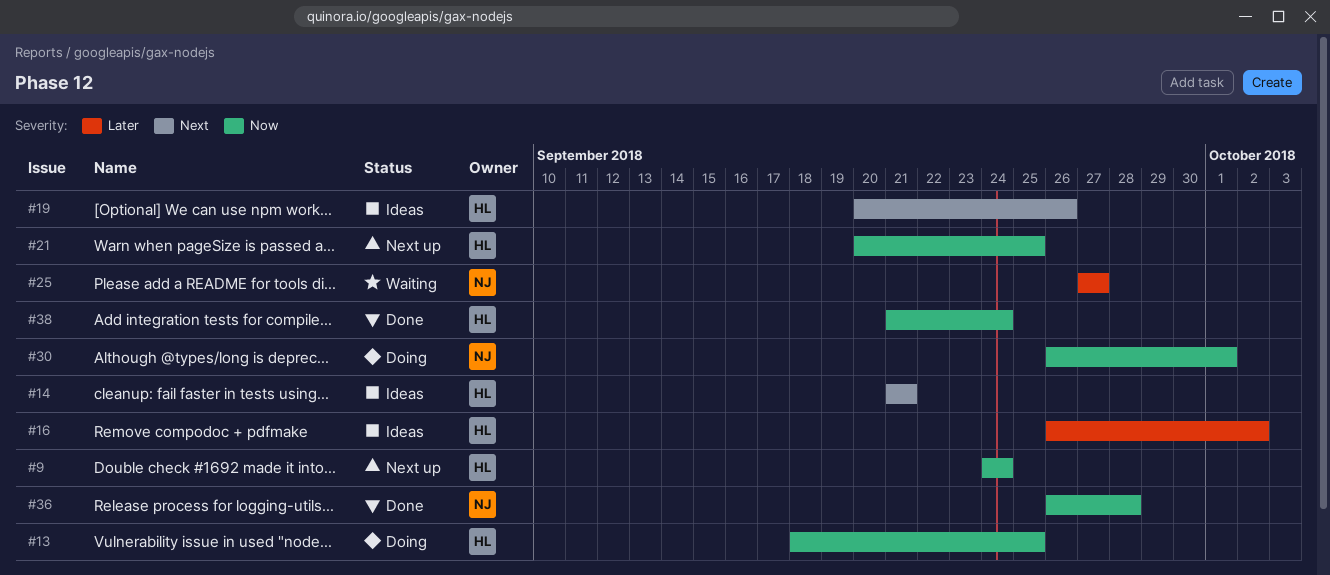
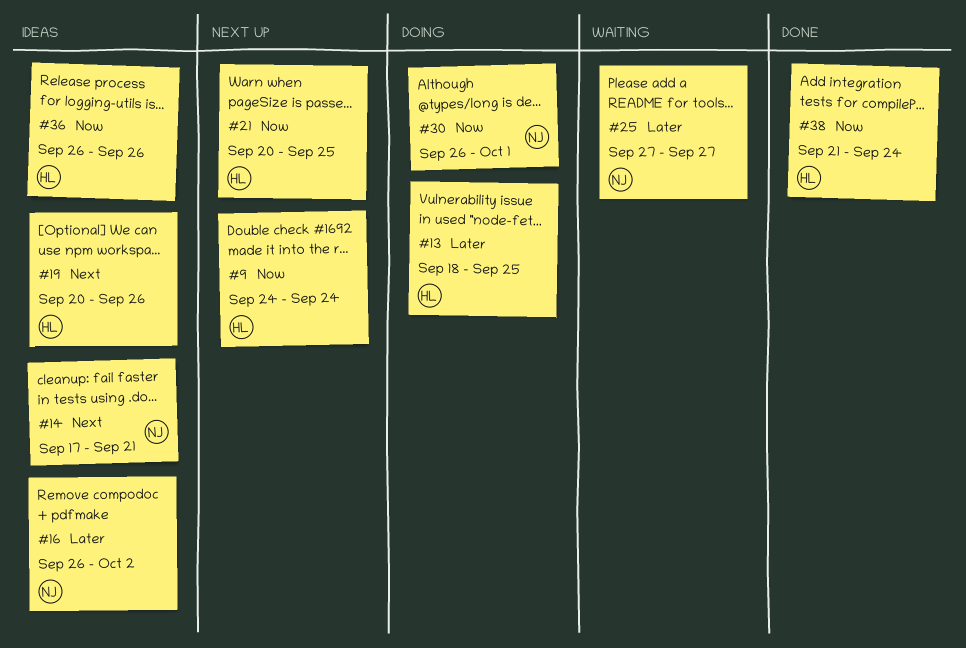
#13, priority: Now -> Later
#14, owner: HL -> NJ
#14, start: Sep 21 -> Sep 17
#16, owner: HL -> NJ
#36, status: Done -> Ideas
#36, owner: NJ -> HL
#36, due: Sep 28 -> Sep 26

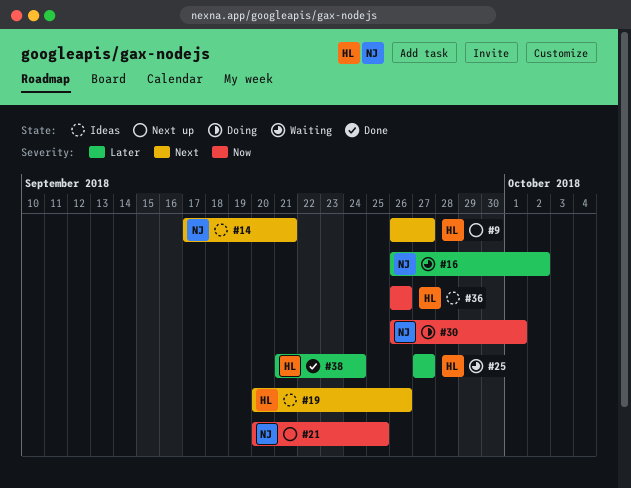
#9, priority: Now -> Next
#9, start: Sep 24 -> Sep 26
#9, due: Sep 24 -> Sep 27
#13: present -> none
#16, status: Ideas -> Waiting
#21, owner: HL -> NJ
#25, owner: NJ -> HL
#38, priority: Now -> Later

